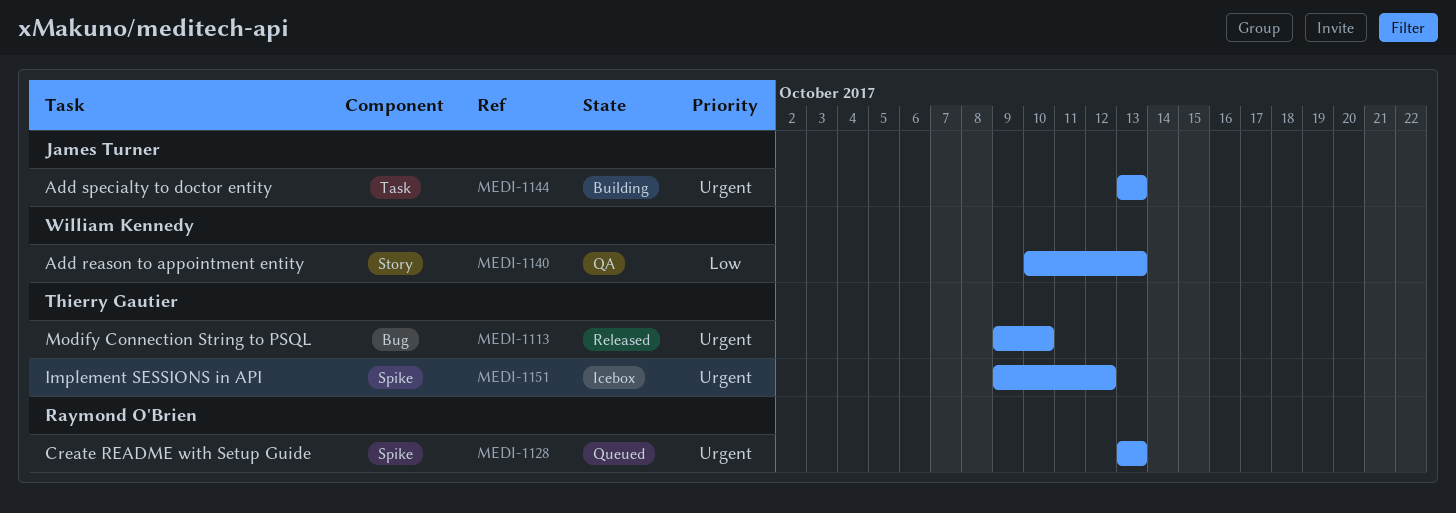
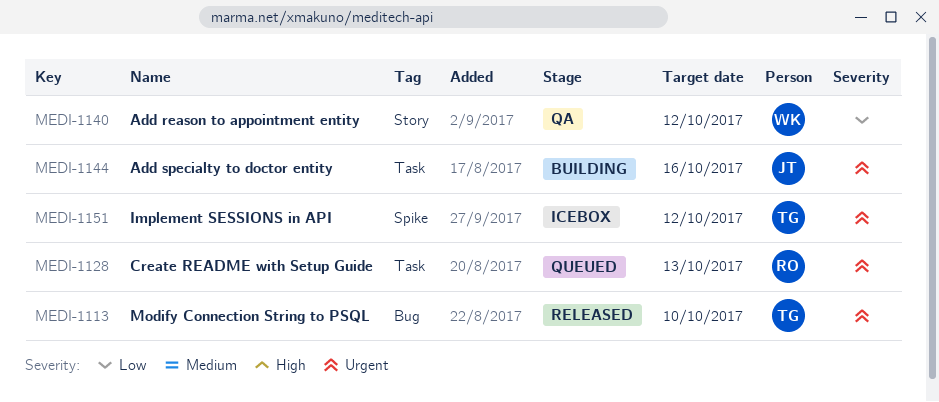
MEDI-1128, label: Spike -> Task
MEDI-1140, due: Oct 13 -> Oct 12
MEDI-1144, due: Oct 13 -> Oct 16

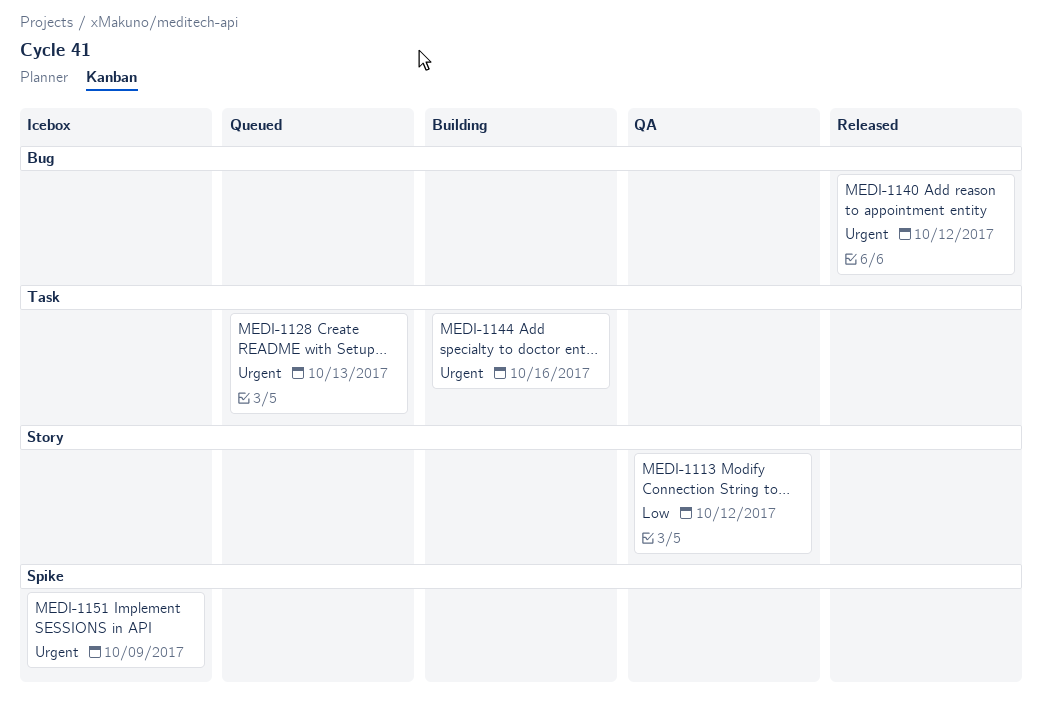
MEDI-1113, status: Released -> QA
MEDI-1113, priority: Urgent -> Low
MEDI-1113, label: Bug -> Story
MEDI-1113, due: Oct 10 -> Oct 12
MEDI-1140, status: QA -> Released
MEDI-1140, priority: Low -> Urgent
MEDI-1140, label: Story -> Bug
MEDI-1151, due: Oct 12 -> Oct 9

